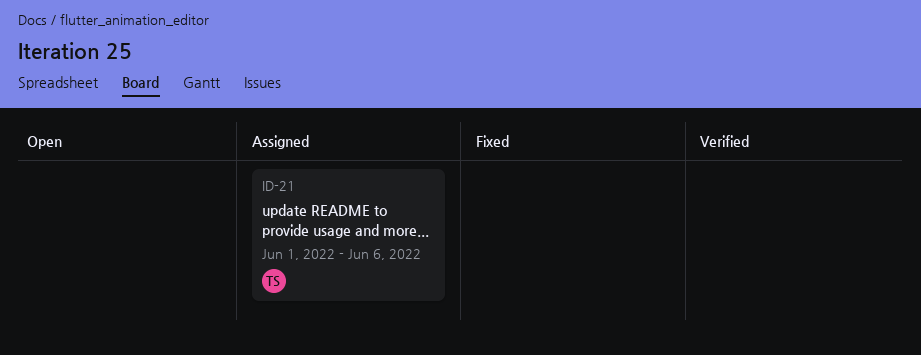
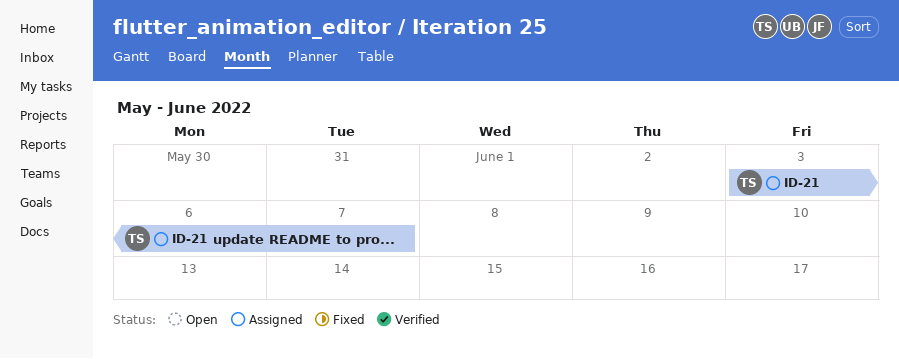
ID-21, start: Jun 1 -> Jun 3
ID-21, due: Jun 6 -> Jun 7

